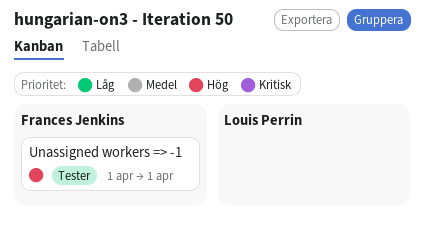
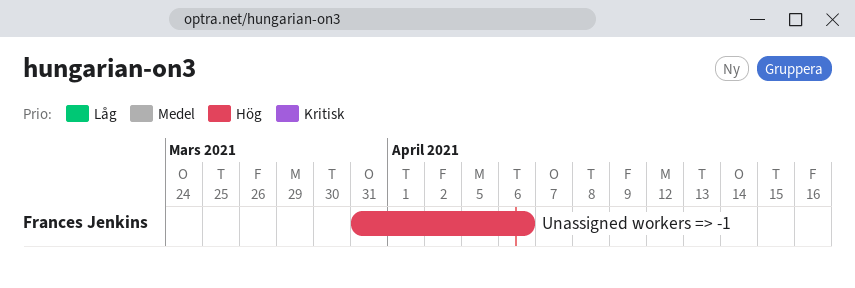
Unassigned workers => -1, start: Apr 1 -> Mar 31
Unassigned workers => -1, due: Apr 1 -> Apr 6

